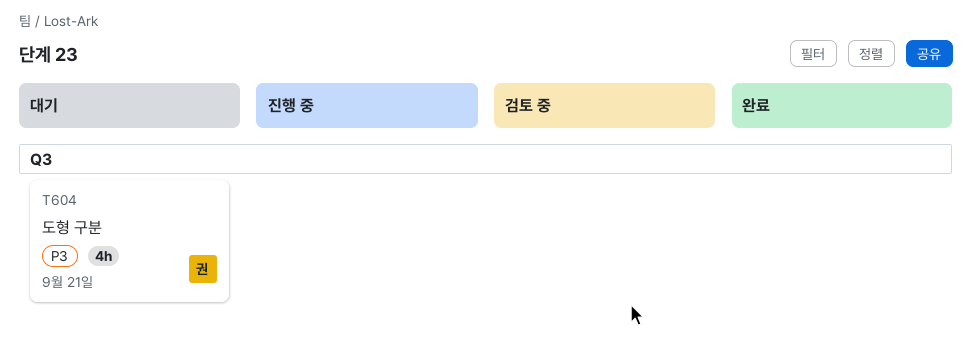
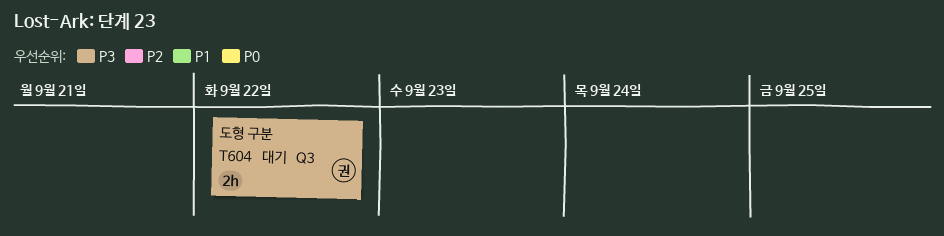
T604, estimate: 4h -> 2h
T604, due: Sep 21 -> Sep 22

